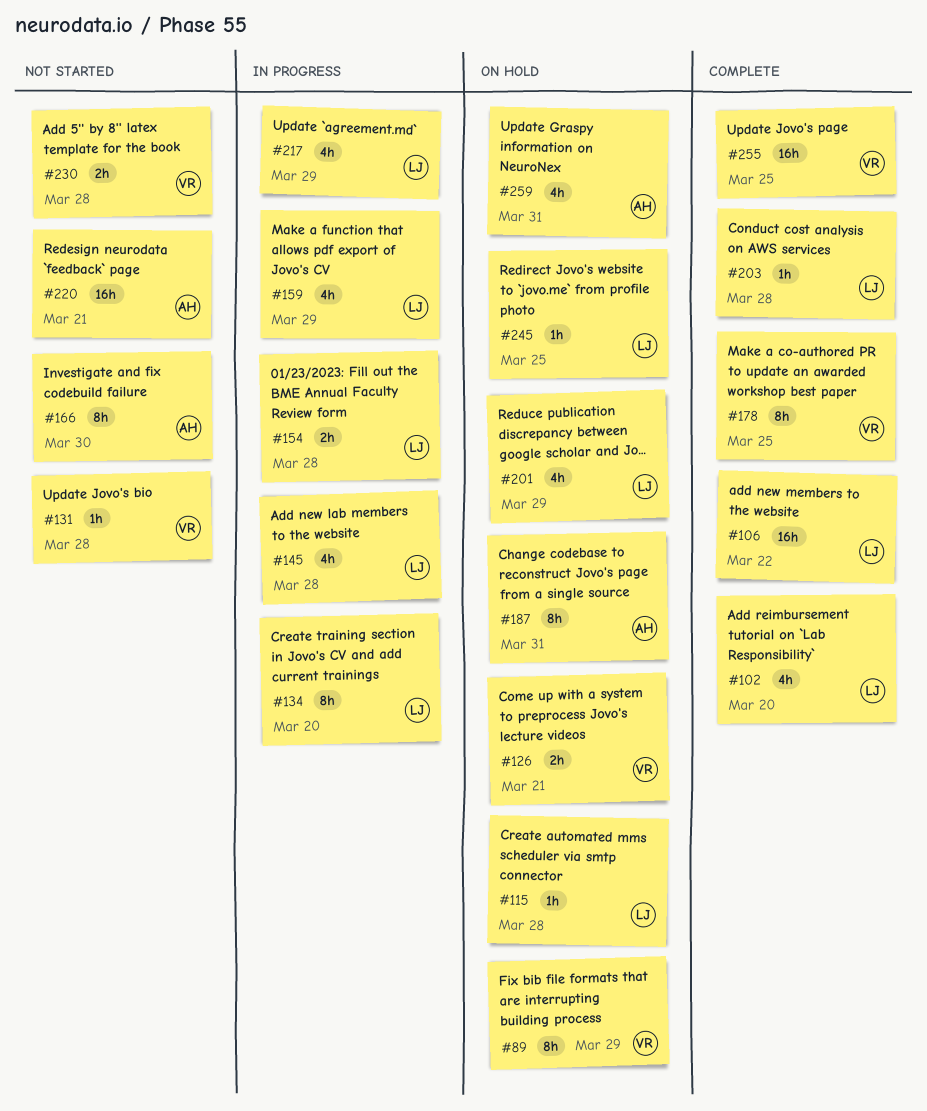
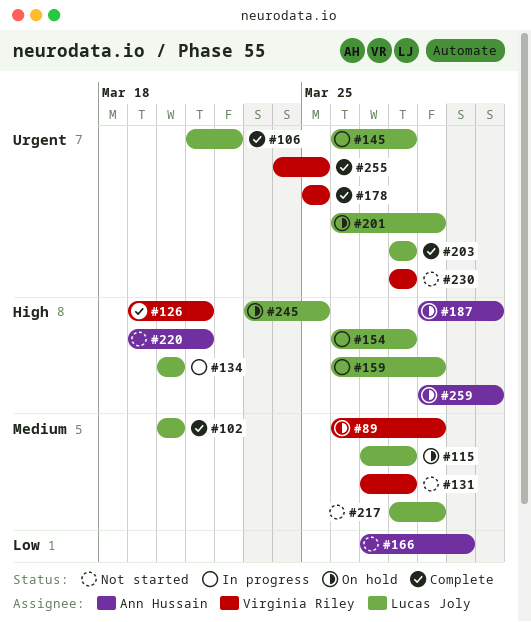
#126, status: On hold -> Complete
#217, status: In progress -> Not started

